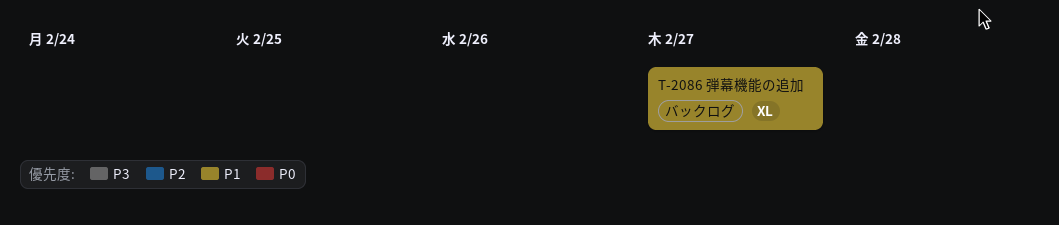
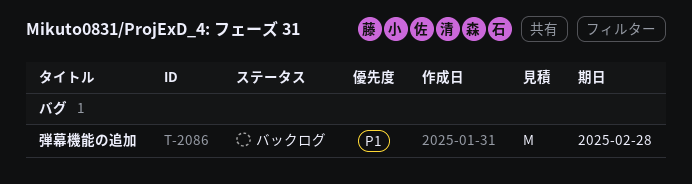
T-2086, estimate: XL -> M
T-2086, due: Feb 27 -> Feb 28

